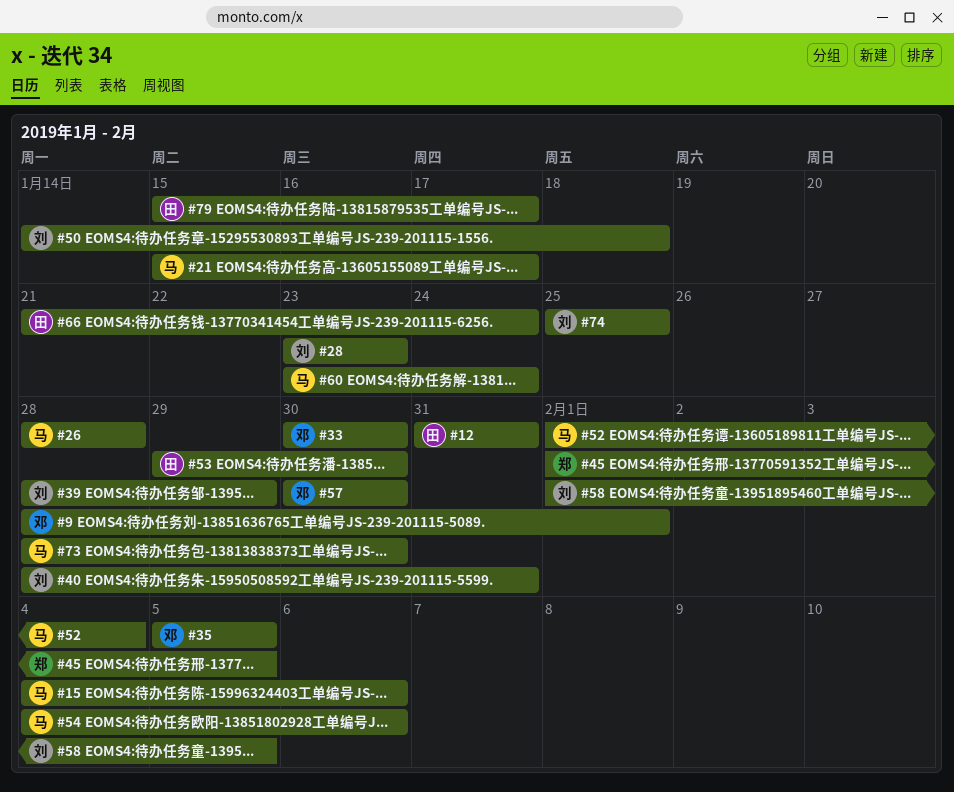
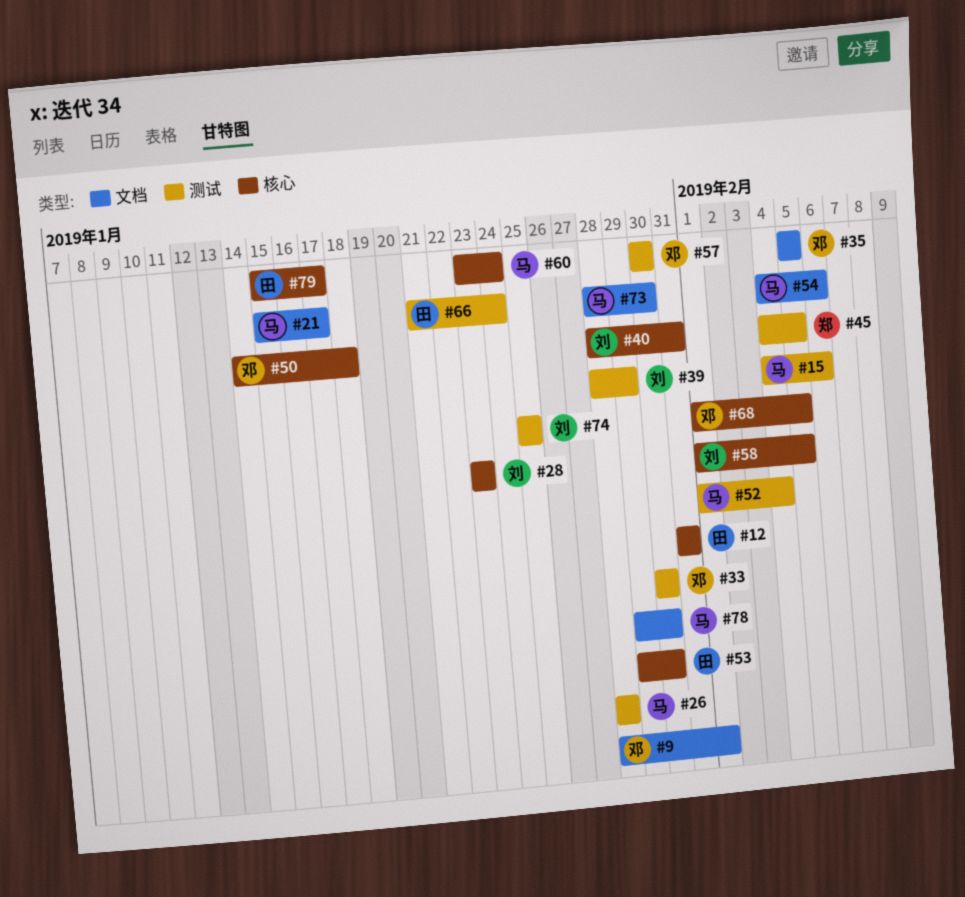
#45, start: Feb 1 -> Feb 4
#50, owner: 刘 -> 邓
#68: none -> present
#78: none -> present

